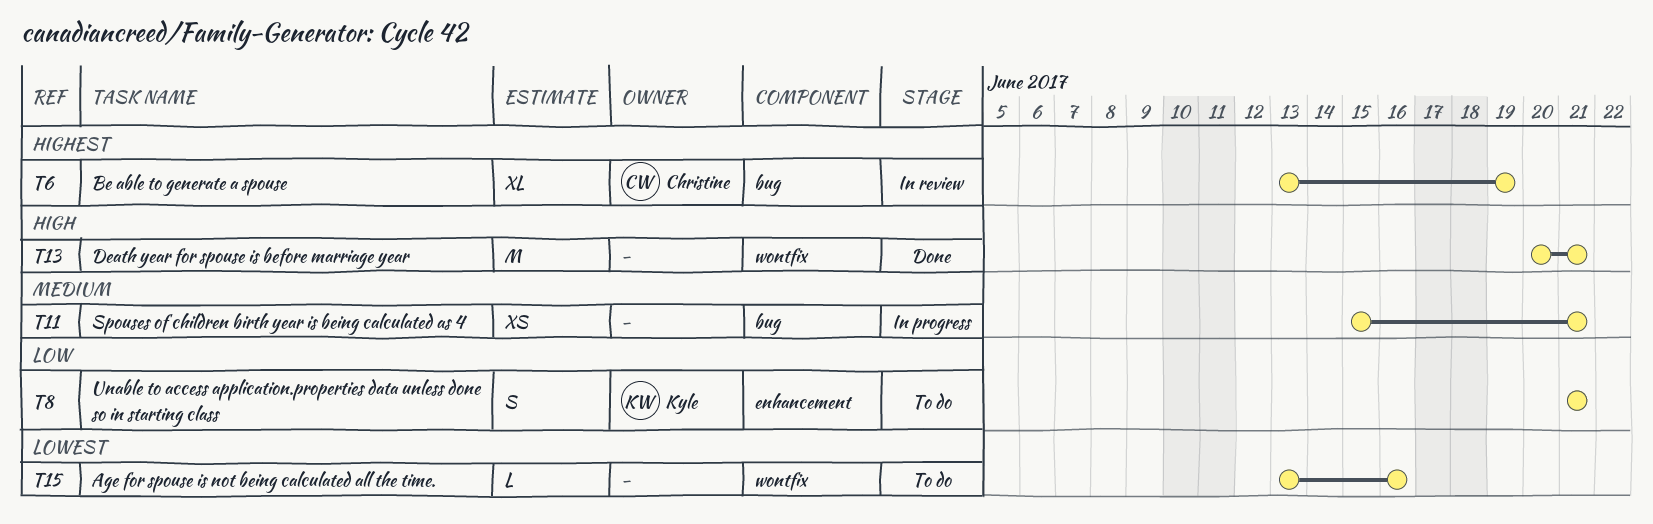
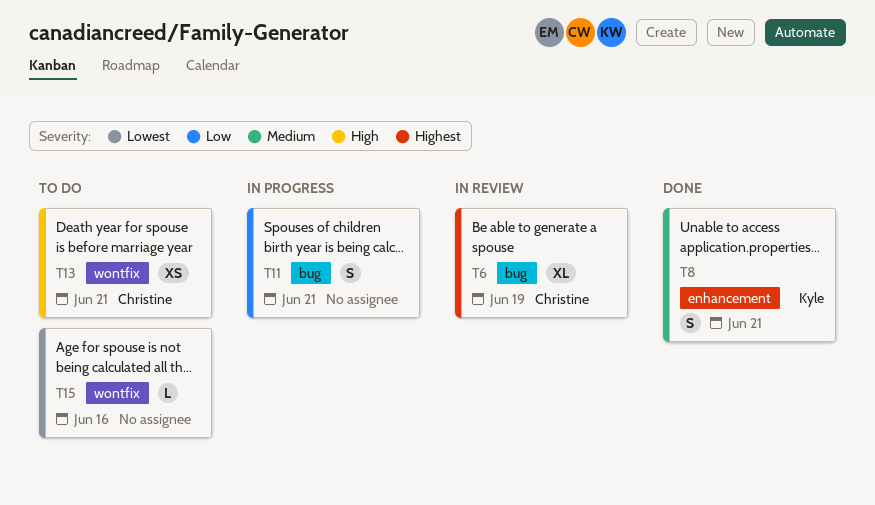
T8, status: To do -> Done
T8, priority: Low -> Medium
T11, priority: Medium -> Low
T11, estimate: XS -> S
T13, status: Done -> To do
T13, owner: none -> Christine
T13, estimate: M -> XS

